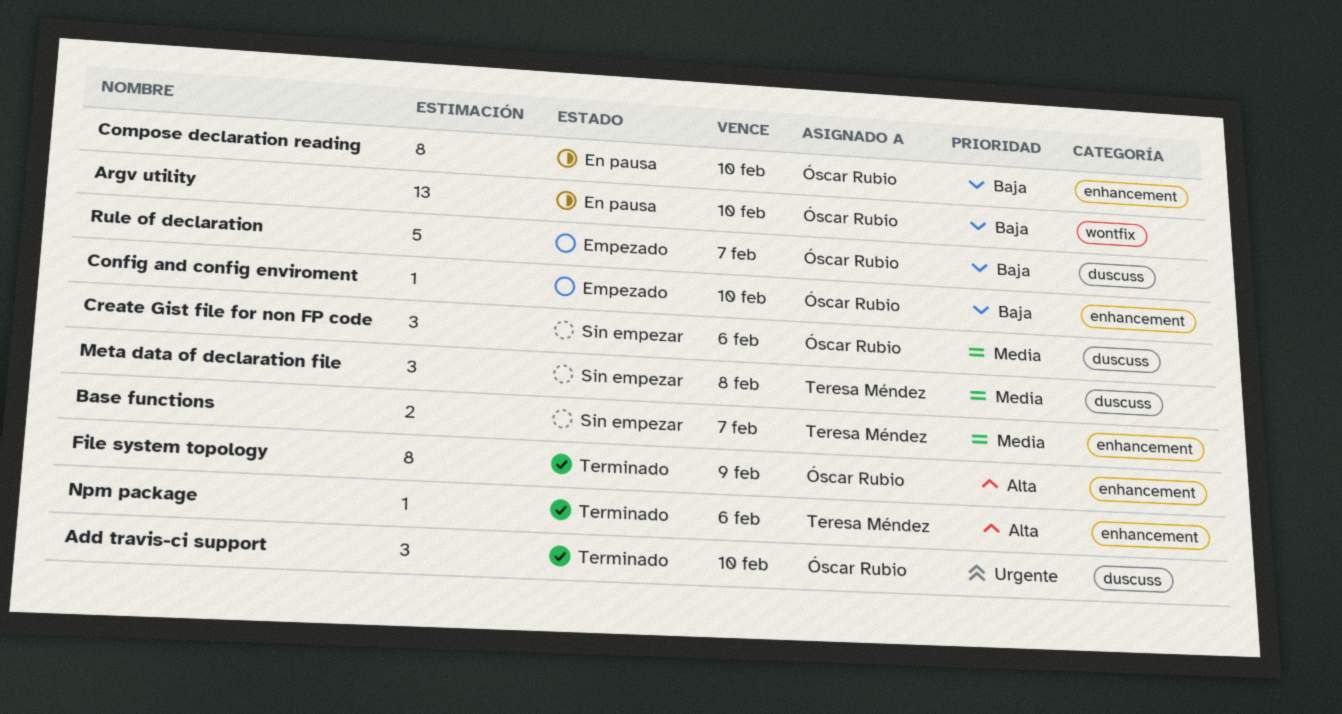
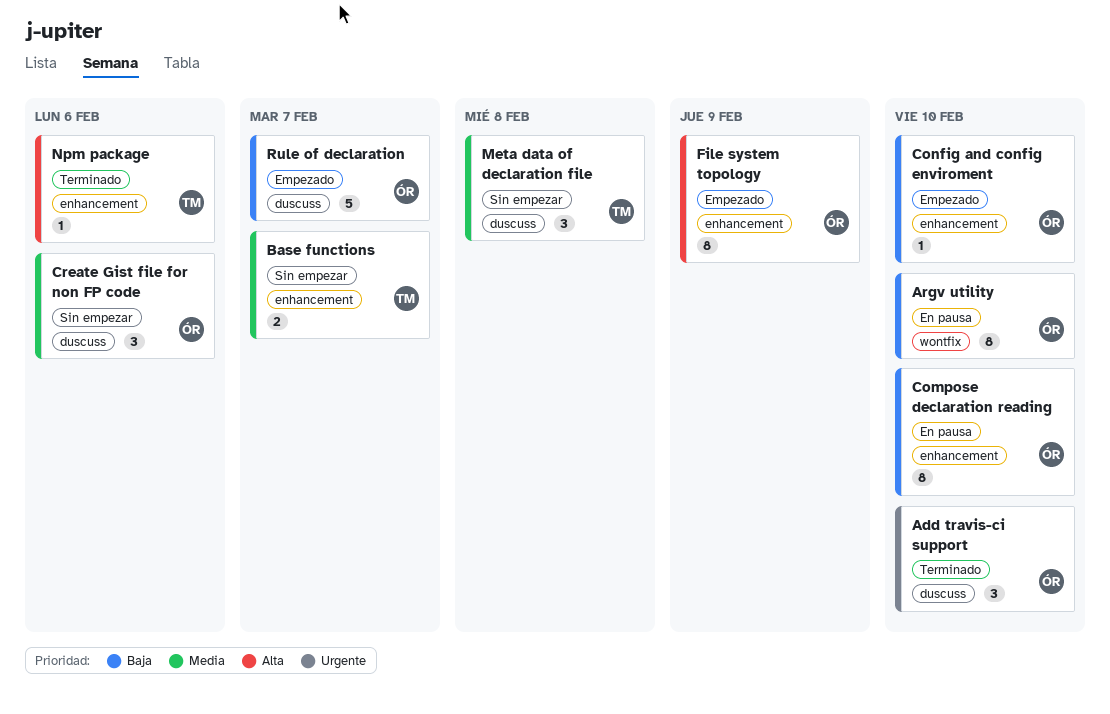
Argv utility, estimate: 13 -> 8
File system topology, status: Terminado -> Empezado

